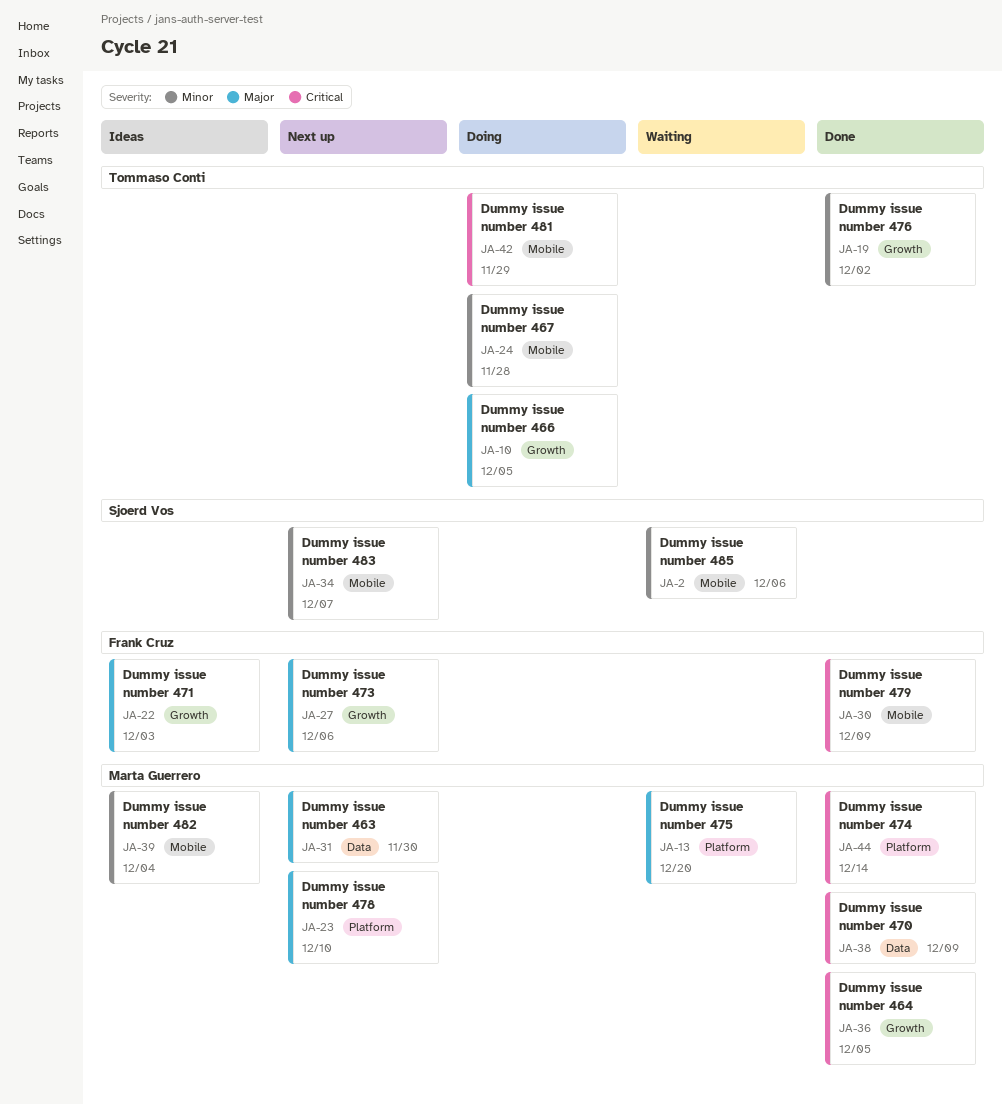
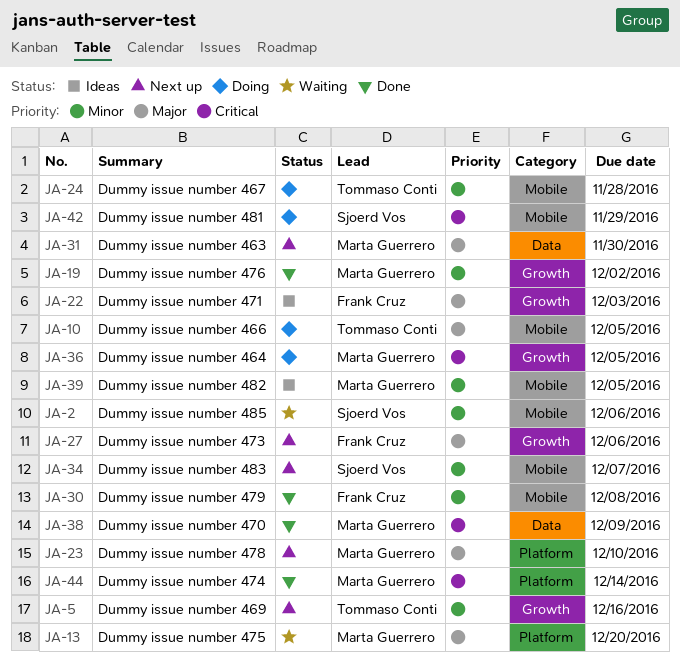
JA-5: none -> present
JA-10, label: Growth -> Mobile
JA-19, owner: Tommaso Conti -> Marta Guerrero
JA-30, priority: Critical -> Minor
JA-30, due: Dec 9 -> Dec 8
JA-36, status: Done -> Doing
JA-39, due: Dec 4 -> Dec 5
JA-42, owner: Tommaso Conti -> Sjoerd Vos

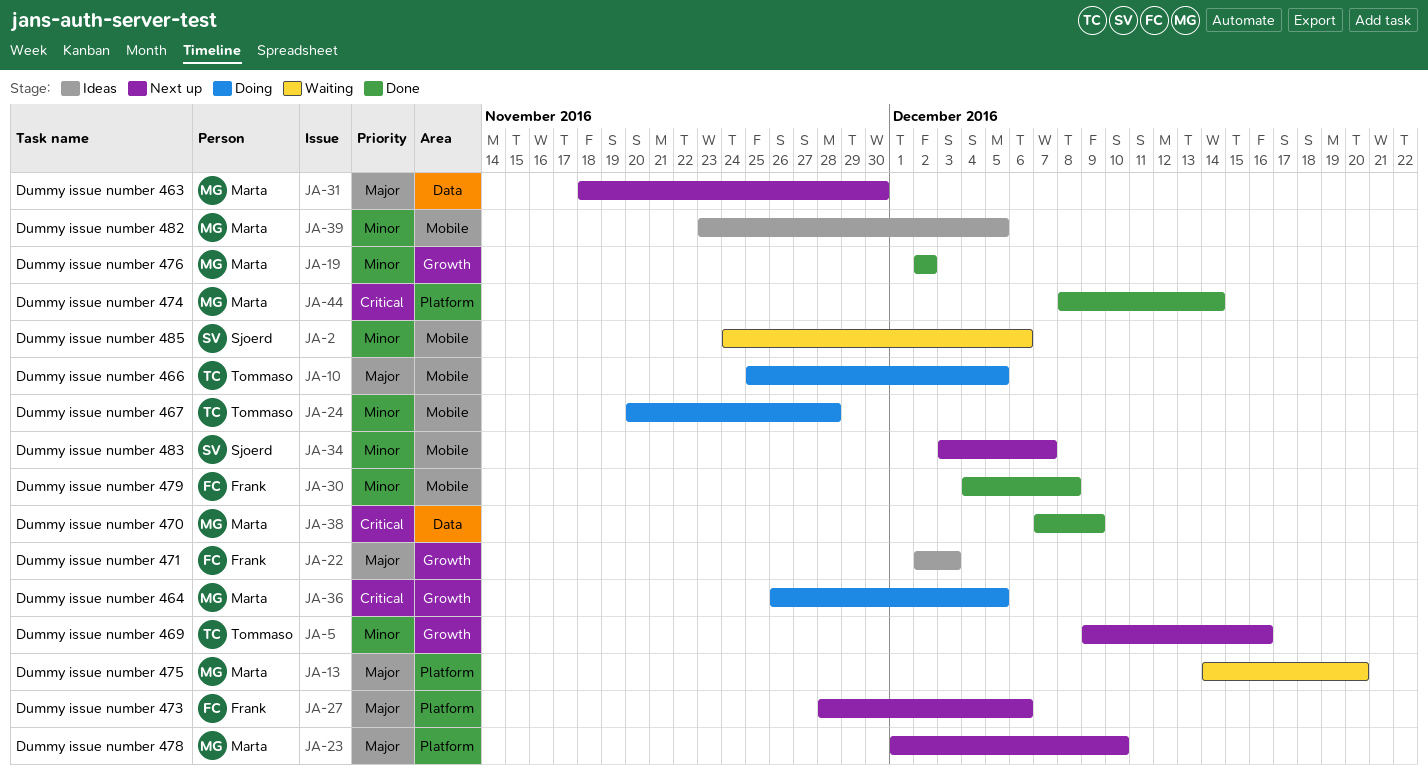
JA-27, label: Growth -> Platform
JA-42: present -> none

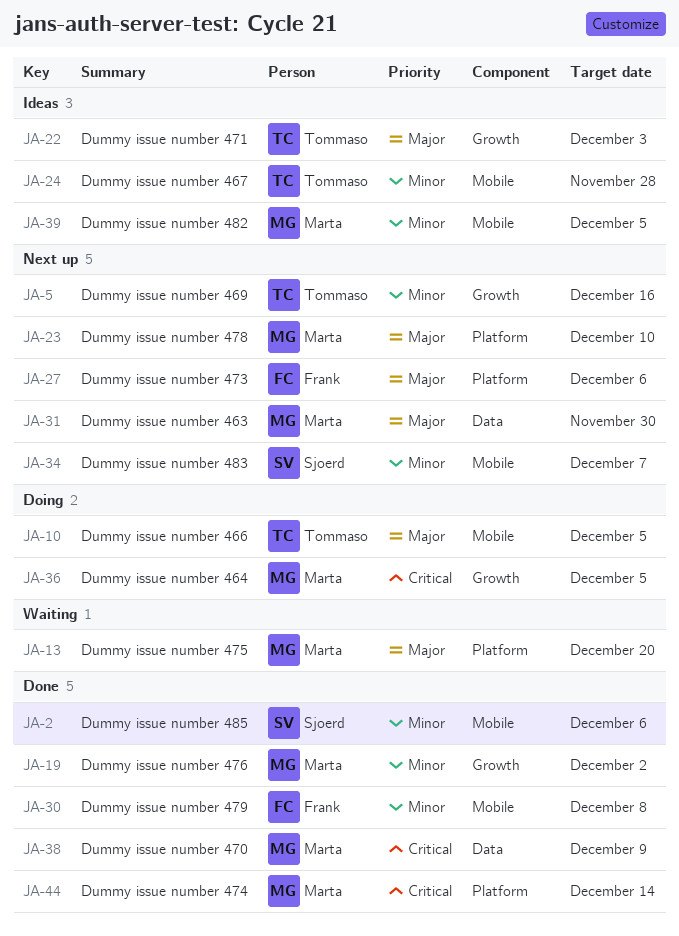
JA-2, status: Waiting -> Done
JA-22, owner: Frank -> Tommaso
JA-24, status: Doing -> Ideas

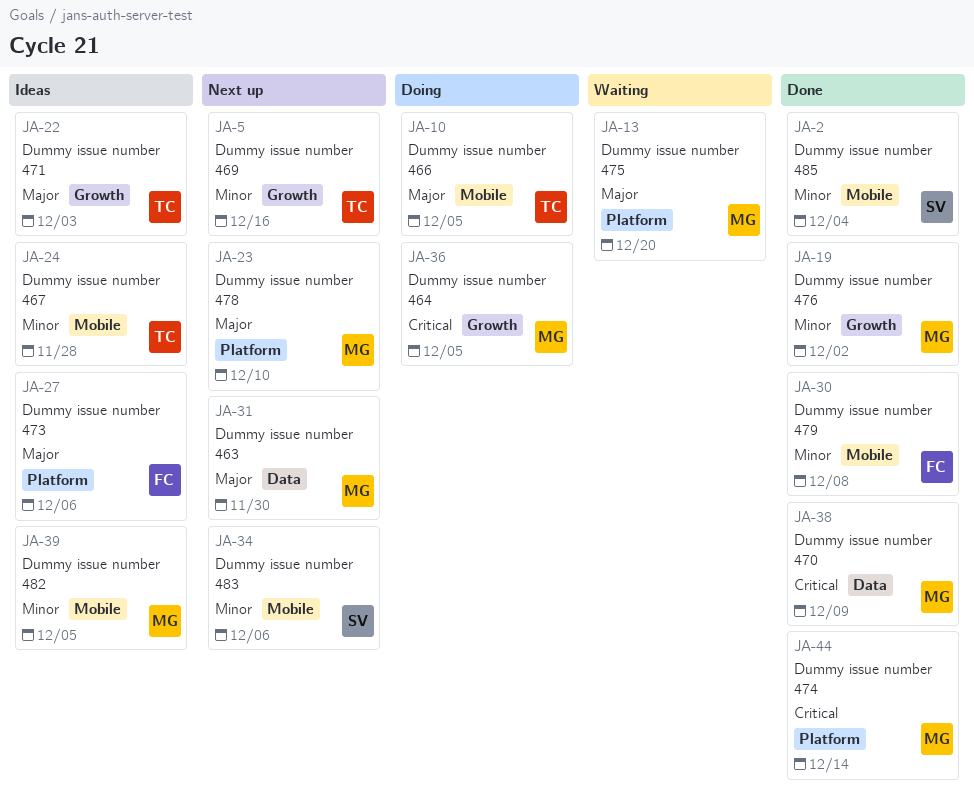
JA-2, due: Dec 6 -> Dec 4
JA-27, status: Next up -> Ideas
JA-34, due: Dec 7 -> Dec 6

